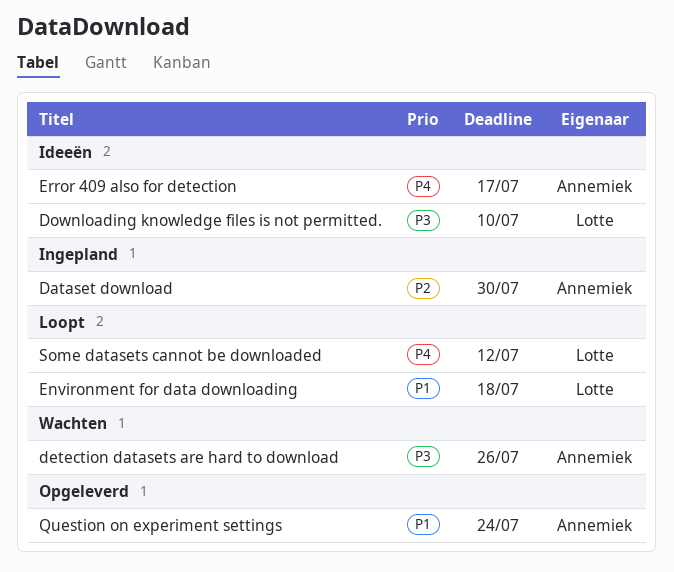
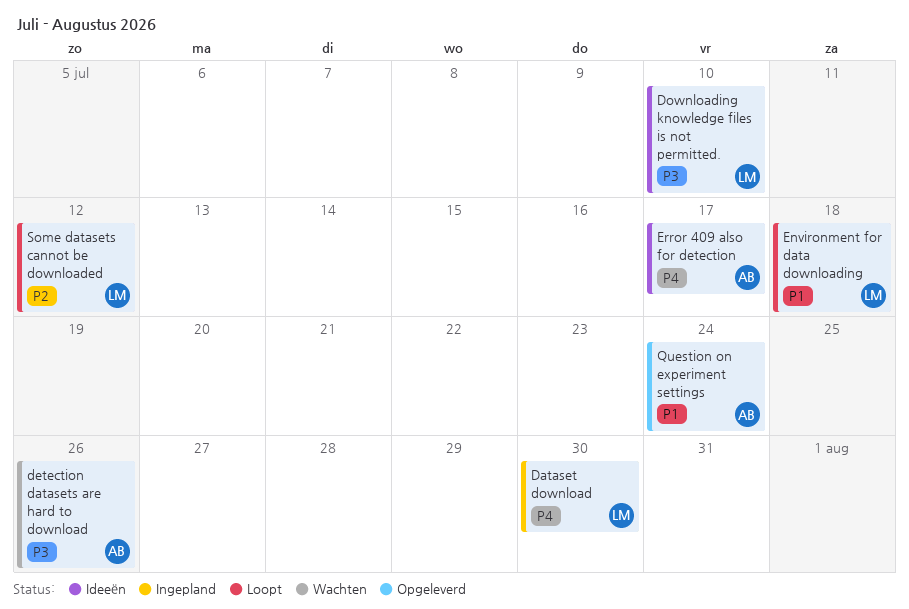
Dataset download, owner: Annemiek -> Lotte
Dataset download, priority: P2 -> P4
Some datasets cannot be downloaded, priority: P4 -> P2

